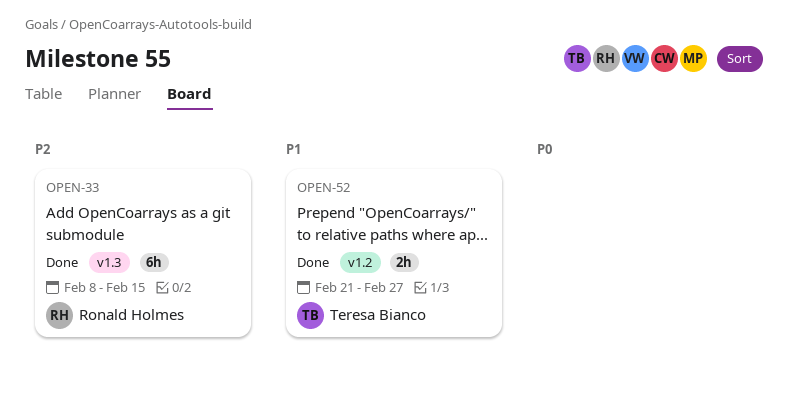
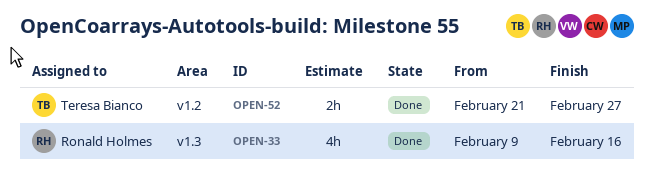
OPEN-33, estimate: 6h -> 4h
OPEN-33, start: Feb 8 -> Feb 9
OPEN-33, due: Feb 15 -> Feb 16

